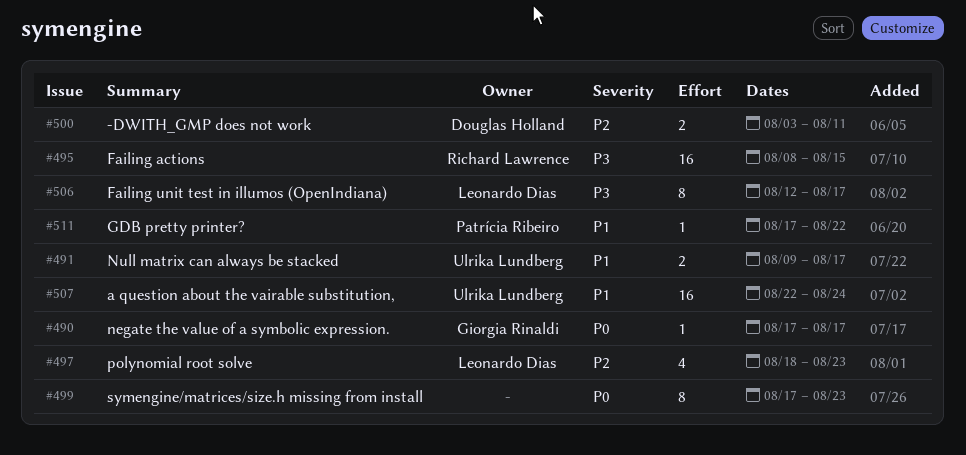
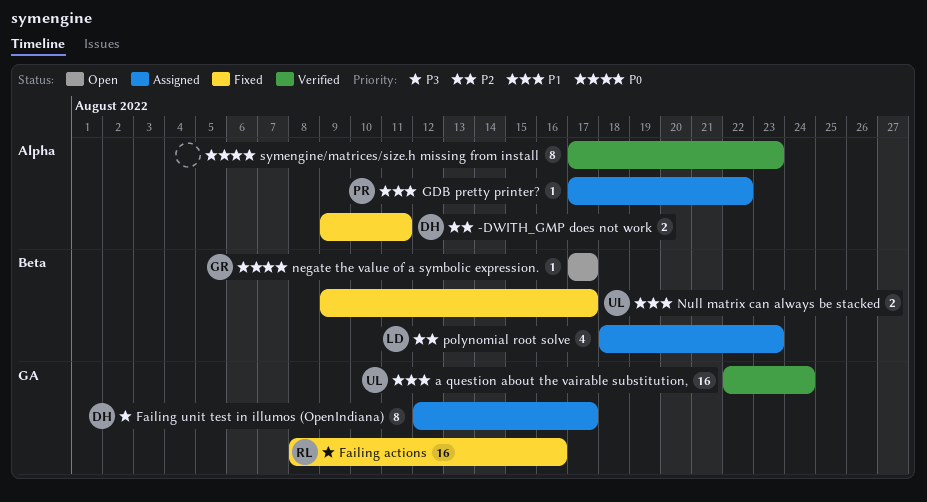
-DWITH_GMP does not work, start: Aug 3 -> Aug 9
Failing actions, due: Aug 15 -> Aug 16
Failing unit test in illumos (OpenIndiana), owner: Leonardo Dias -> Douglas Holland

